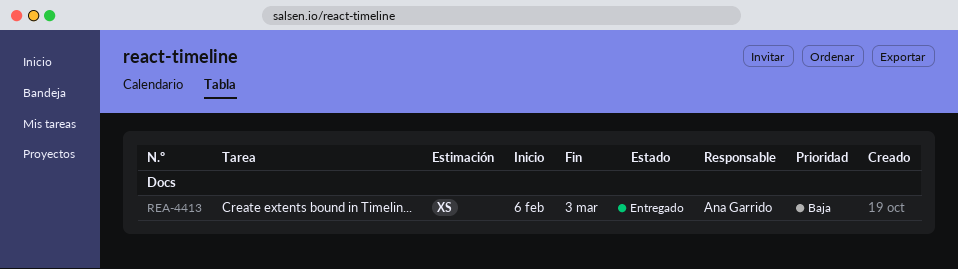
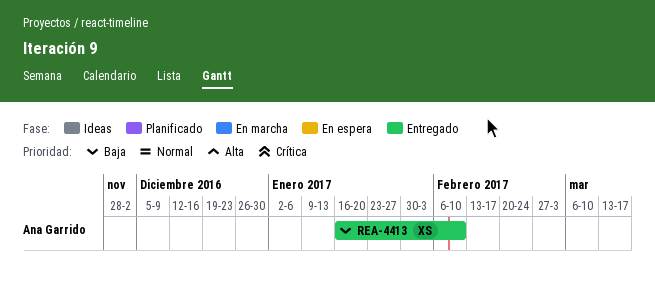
REA-4413, start: Feb 6 -> Jan 16
REA-4413, due: Mar 3 -> Feb 10

